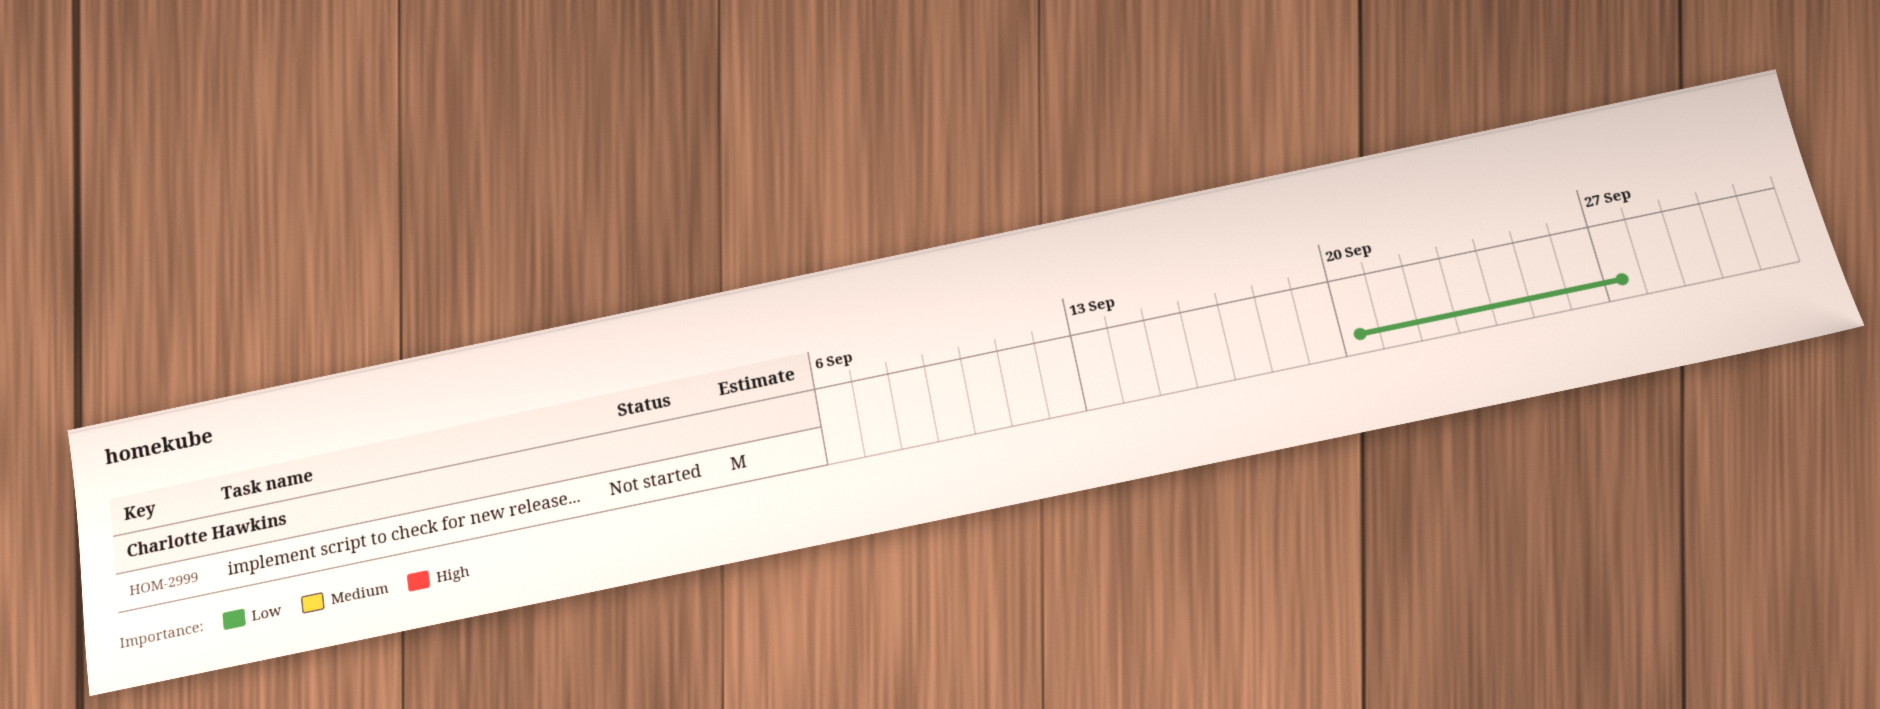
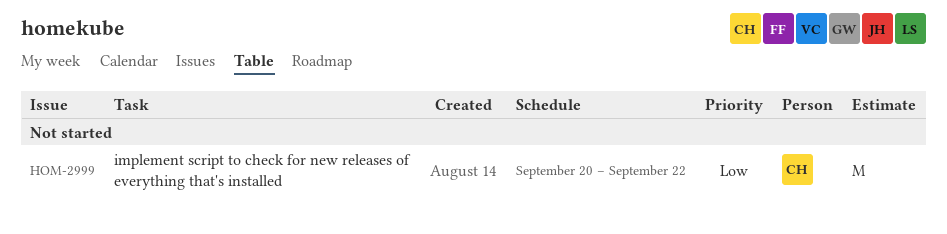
HOM-2999, due: Sep 27 -> Sep 22

